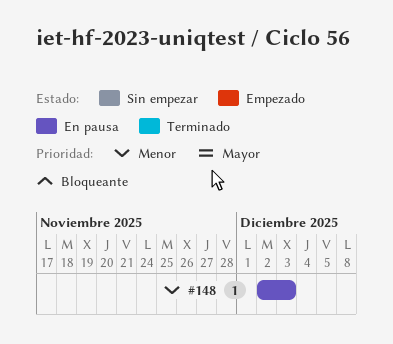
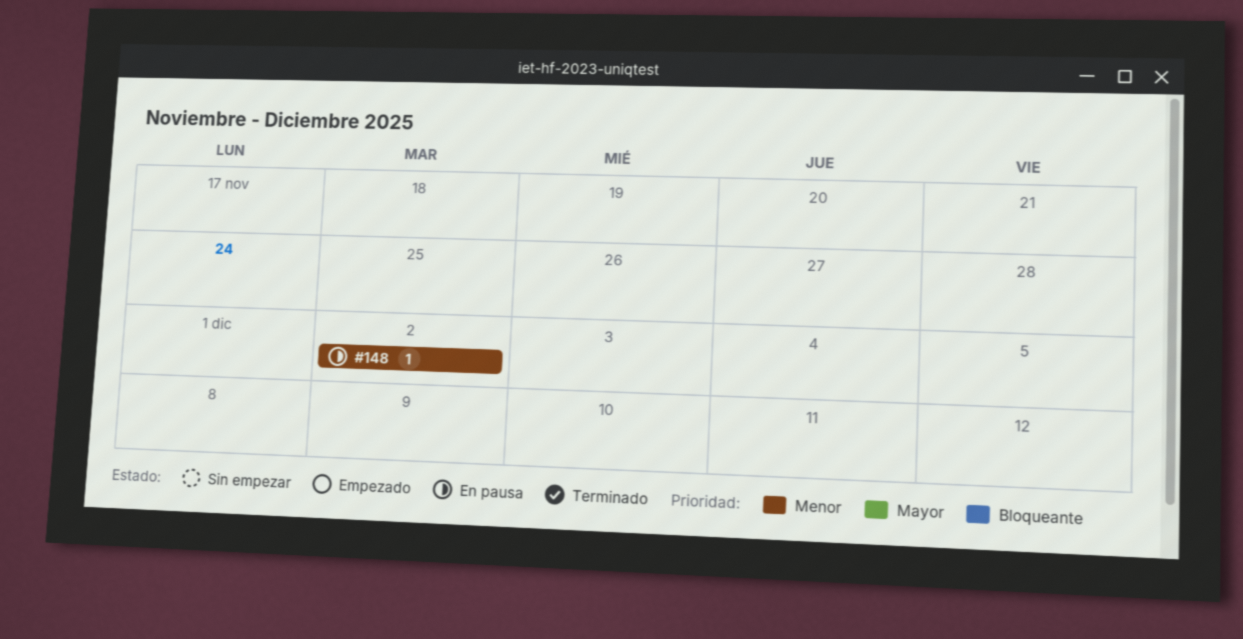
#148, due: Dec 3 -> Dec 2

